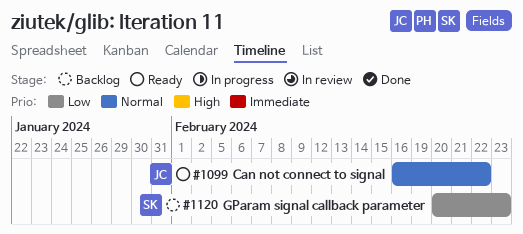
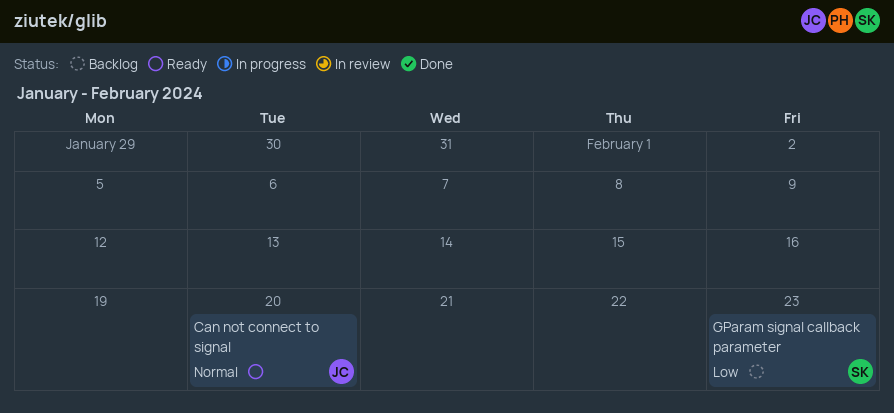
Can not connect to signal, due: Feb 22 -> Feb 20

